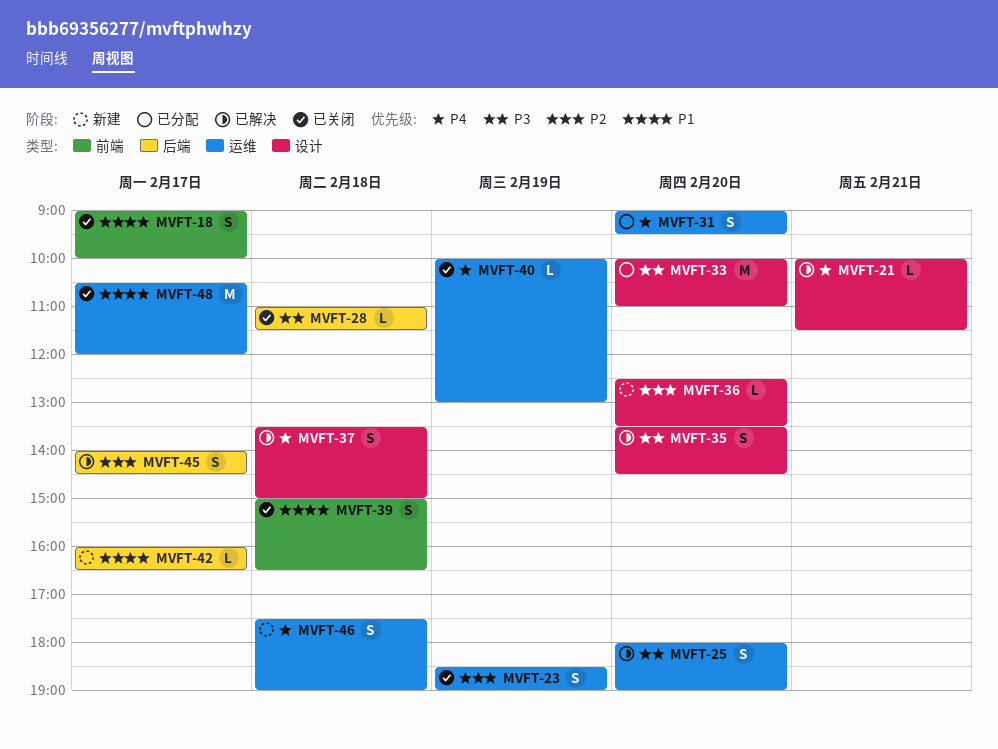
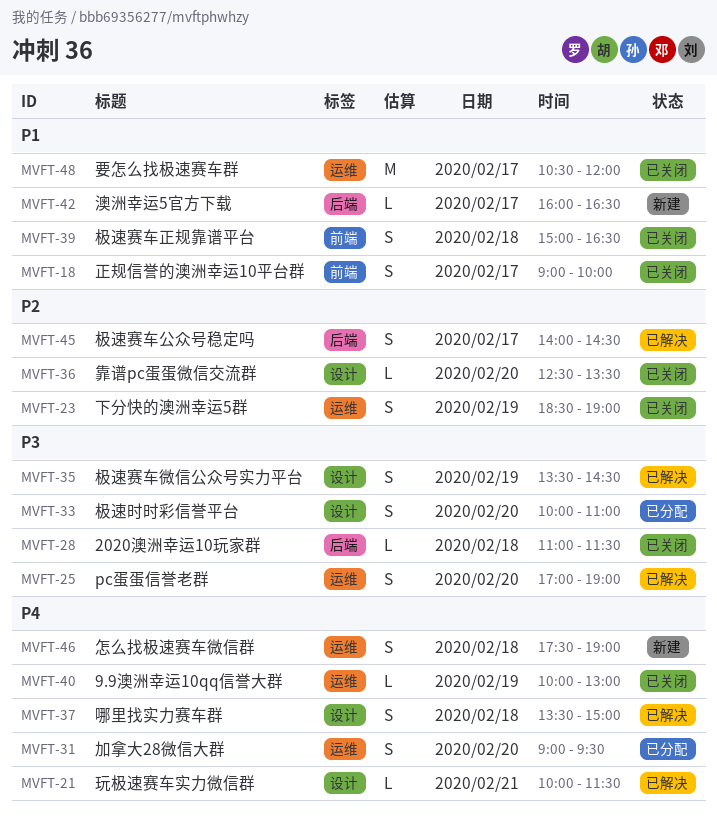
MVFT-25, begins: 18:00 -> 17:00
MVFT-33, estimate: M -> S
MVFT-35, day: Feb 20 -> Feb 19
MVFT-36, status: 新建 -> 已关闭

